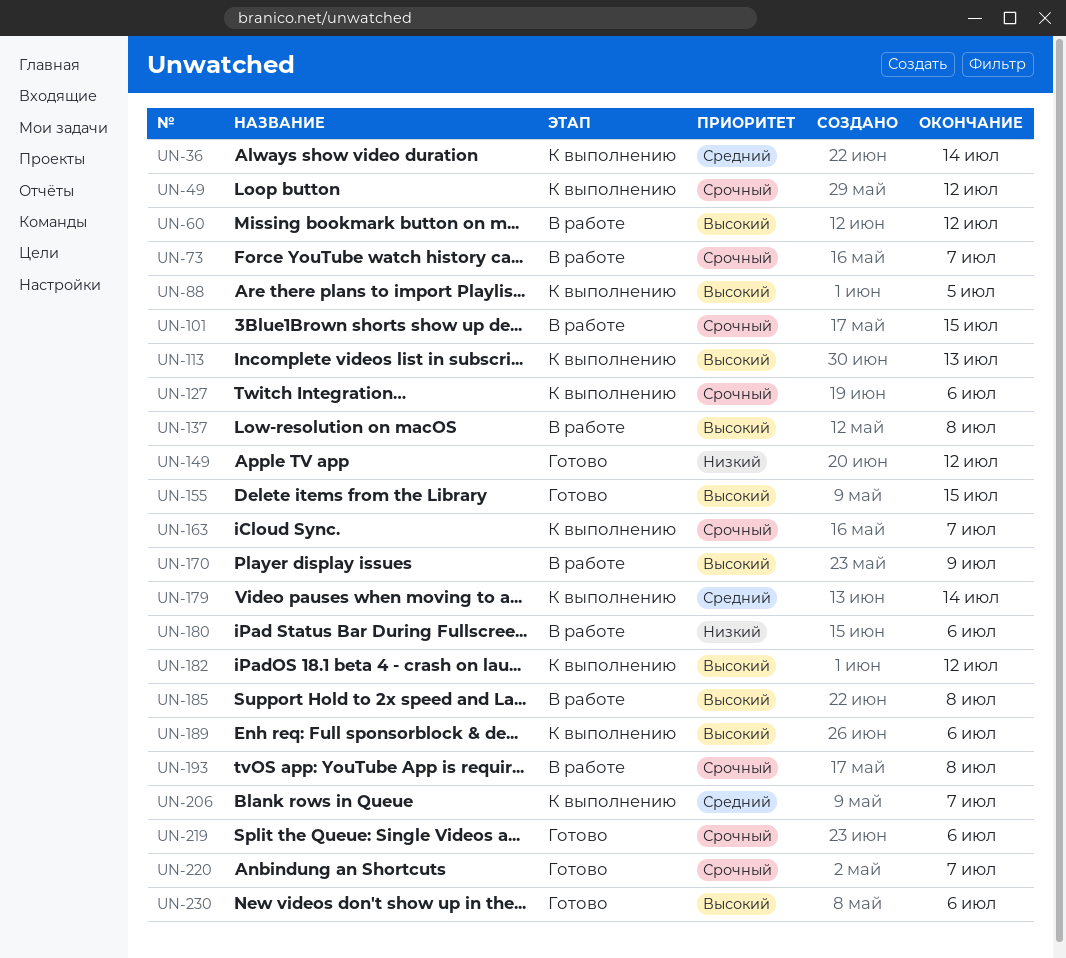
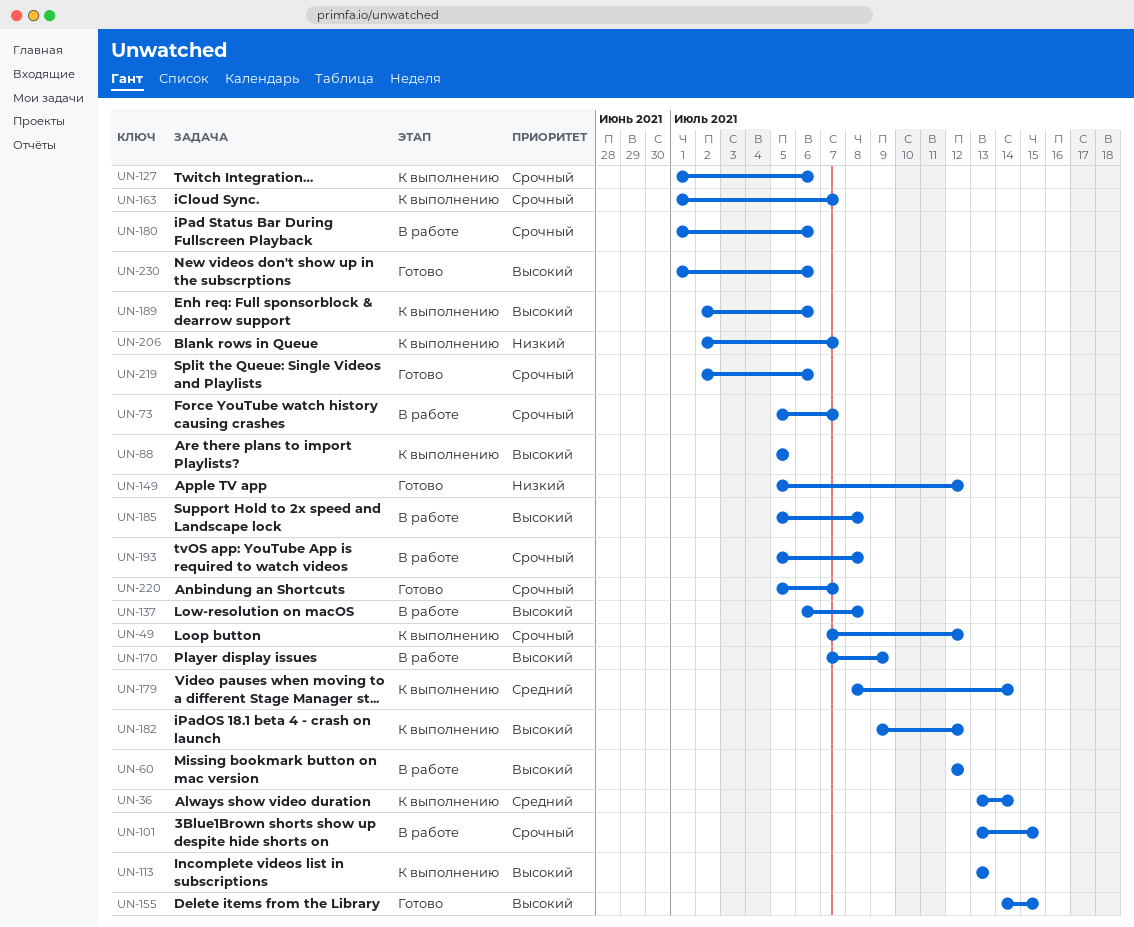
UN-180, priority: Низкий -> Срочный
UN-206, priority: Средний -> Низкий

